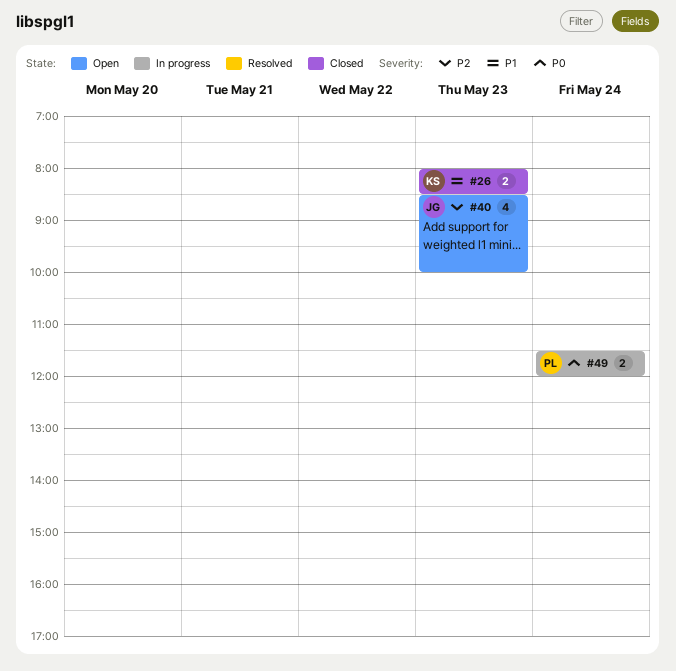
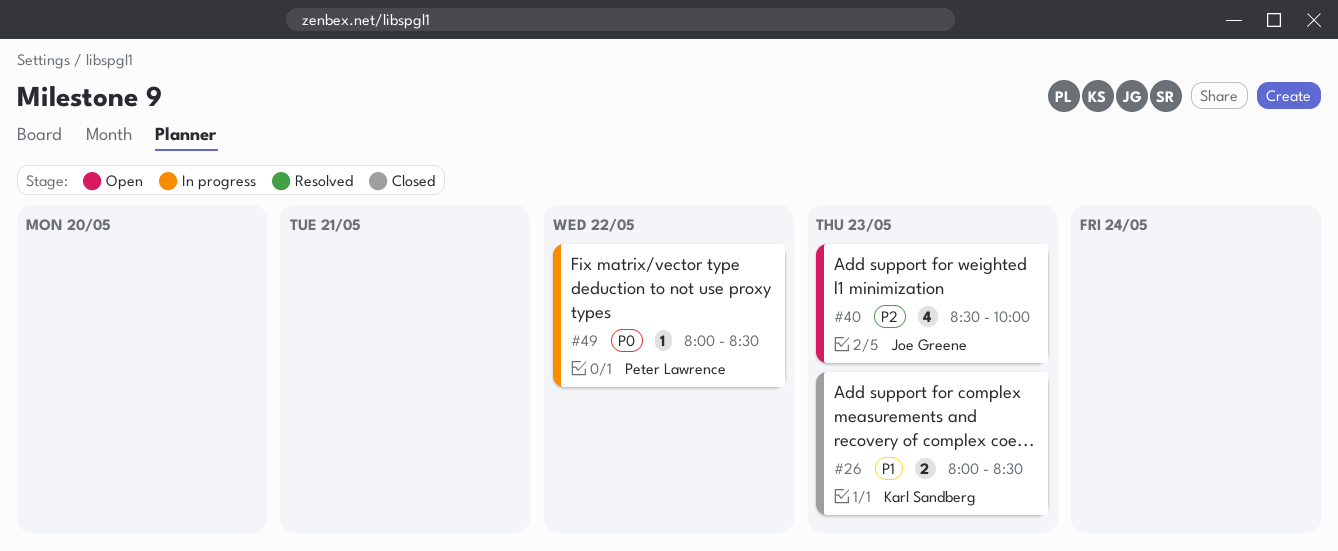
#49, estimate: 2 -> 1
#49, day: May 24 -> May 22
#49, begins: 11:30 -> 08:00
#49, ends: 12:00 -> 08:30

